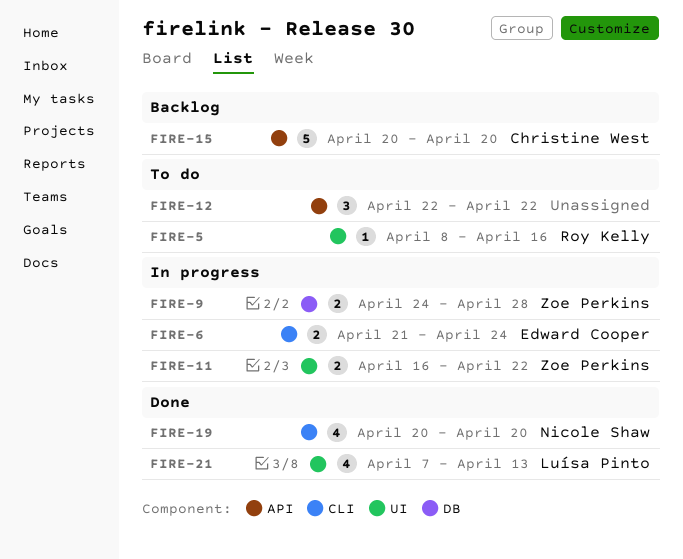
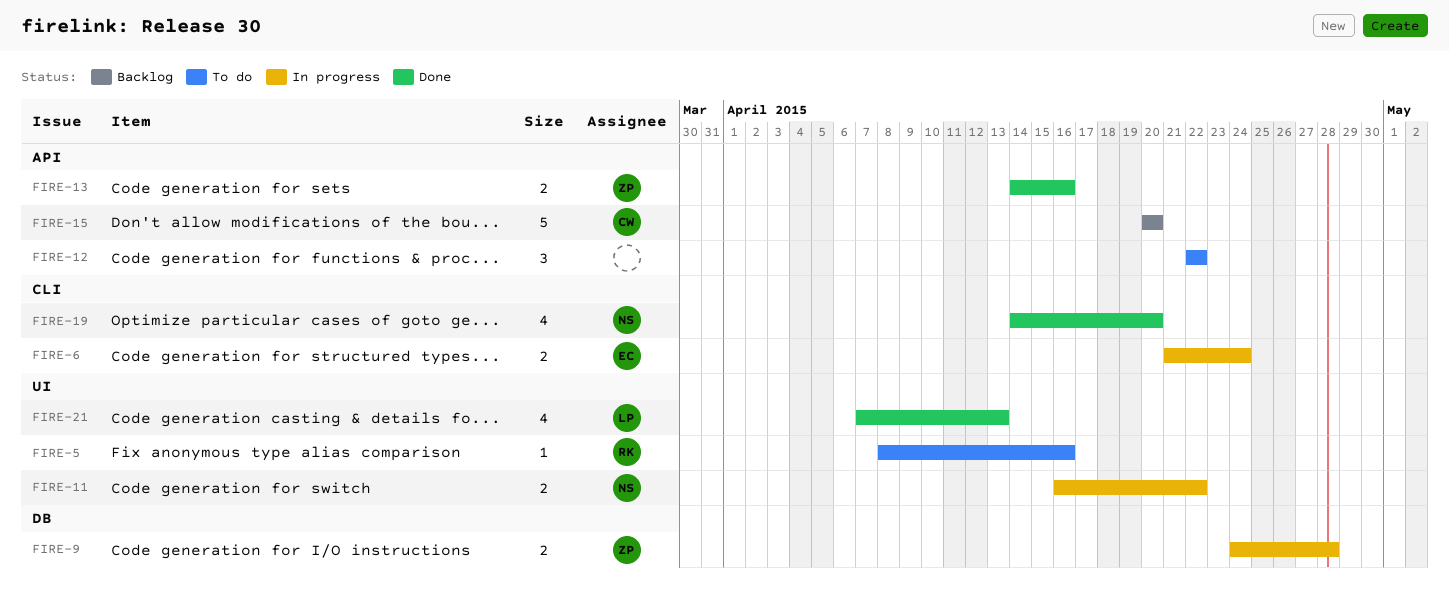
FIRE-11, owner: Zoe Perkins -> Nicole Shaw
FIRE-13: none -> present
FIRE-19, start: Apr 20 -> Apr 14

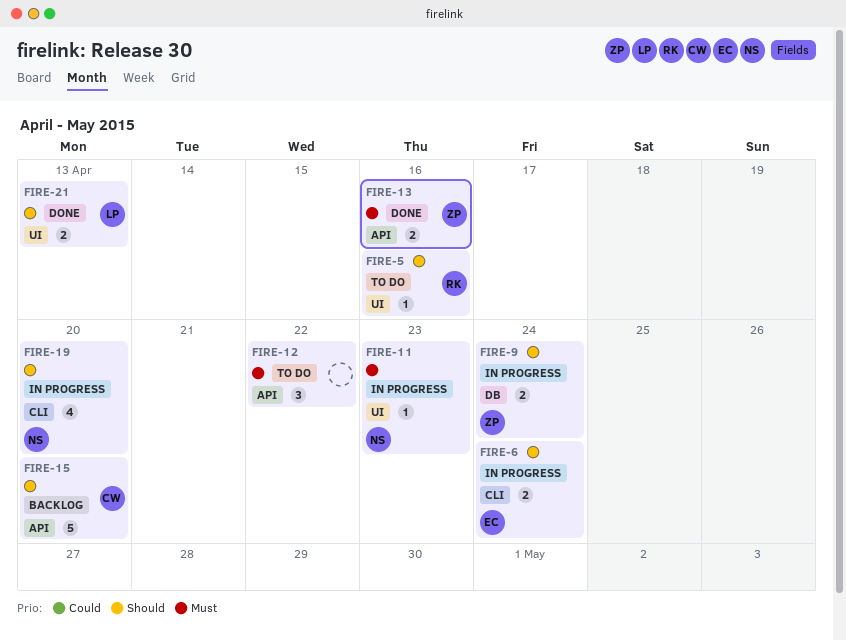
FIRE-9, due: Apr 28 -> Apr 24
FIRE-11, estimate: 2 -> 1
FIRE-11, due: Apr 22 -> Apr 23
FIRE-19, status: Done -> In progress
FIRE-21, estimate: 4 -> 2

